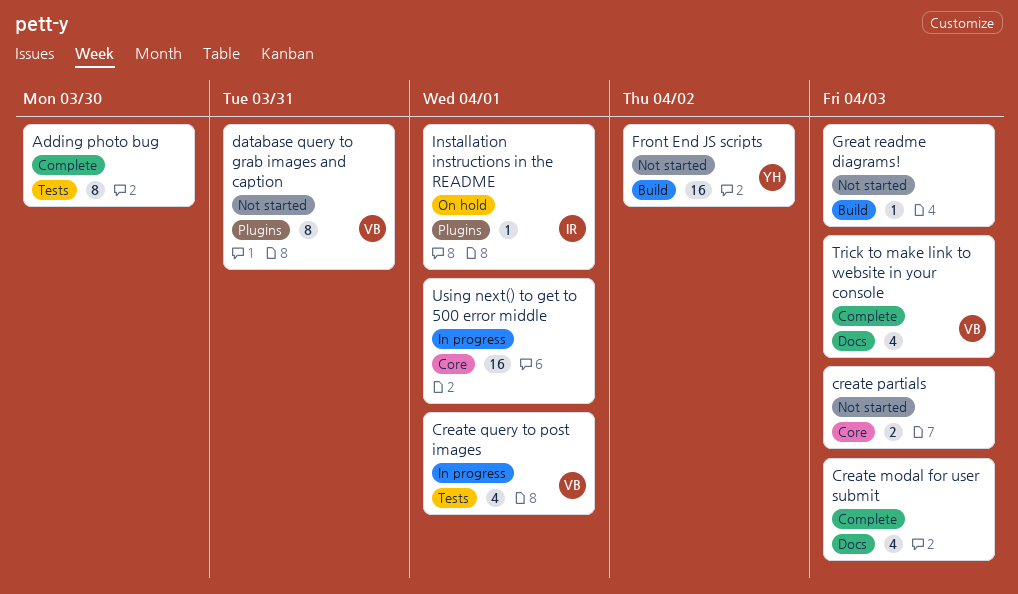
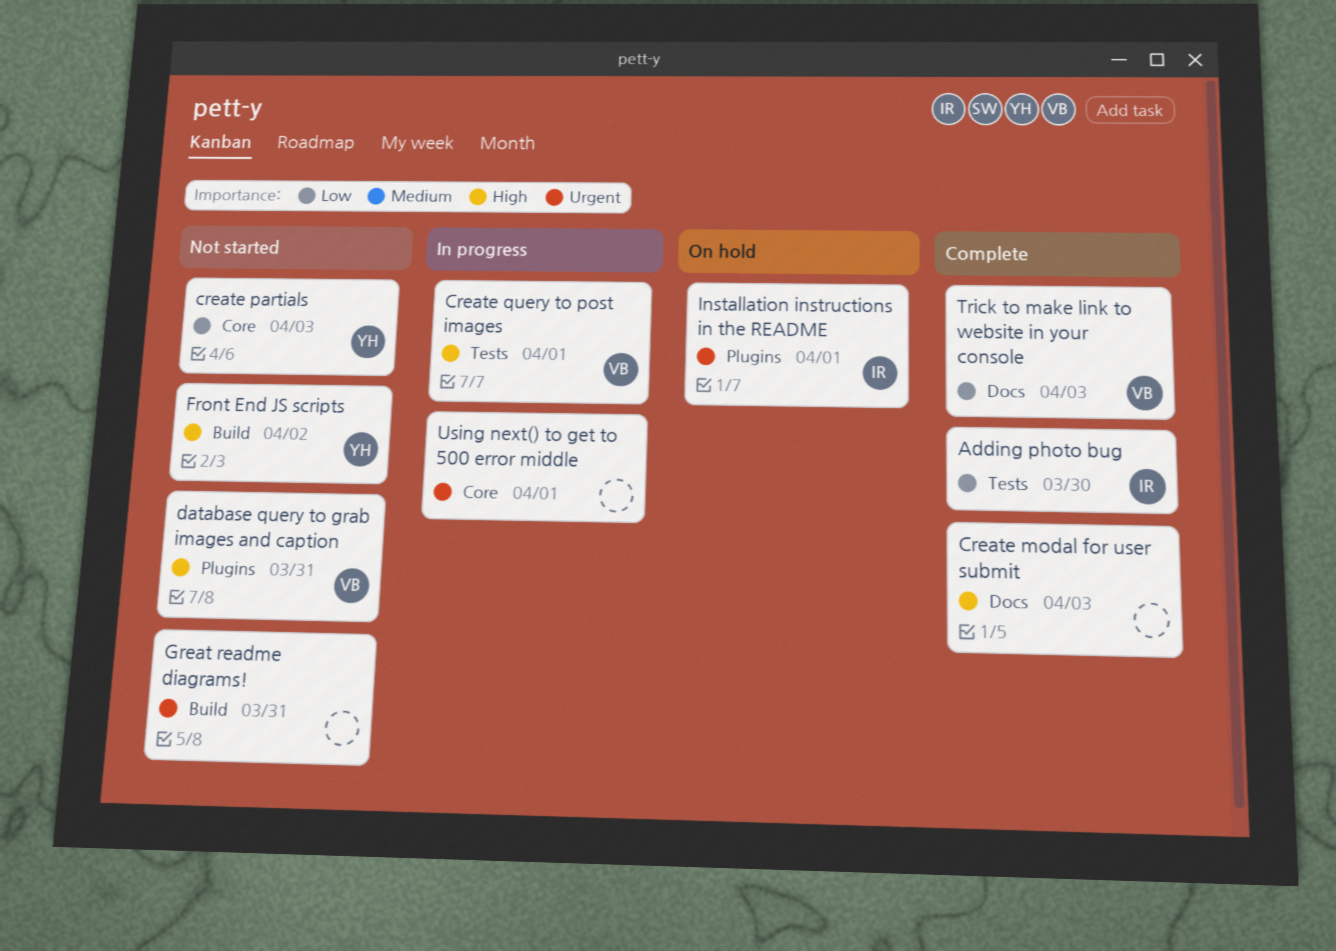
Adding photo bug, owner: none -> IR
create partials, owner: none -> YH
Great readme diagrams!, due: Apr 3 -> Mar 31

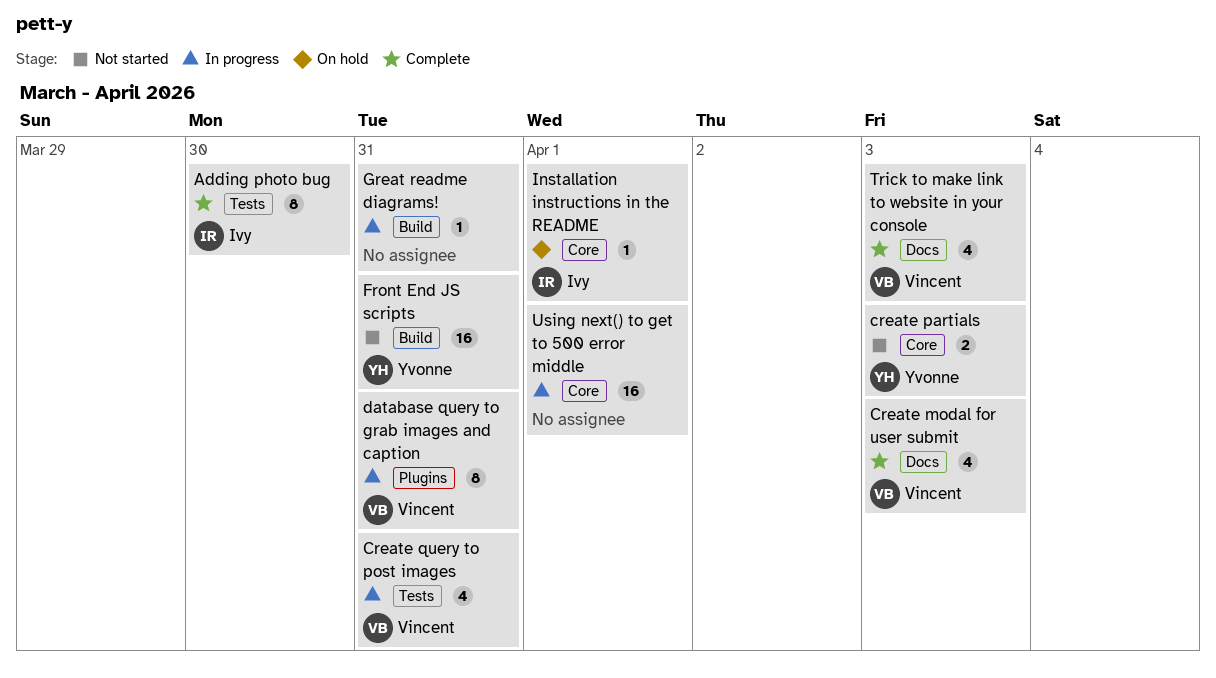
Create modal for user submit, owner: none -> Vincent
Create query to post images, due: Apr 1 -> Mar 31
database query to grab images and caption, status: Not started -> In progress
Front End JS scripts, due: Apr 2 -> Mar 31
Great readme diagrams!, status: Not started -> In progress
Installation instructions in the README, label: Plugins -> Core

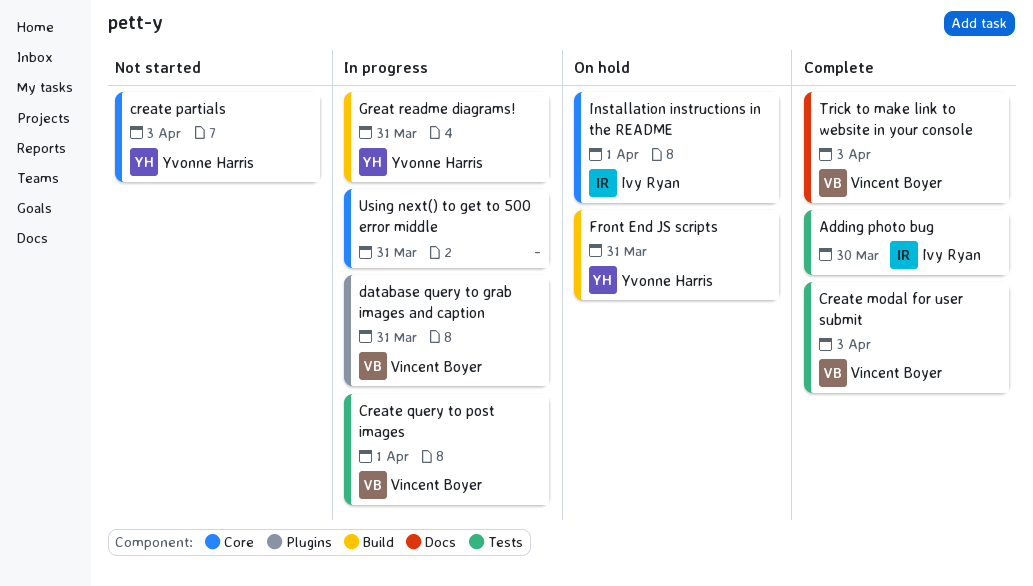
Create modal for user submit, label: Docs -> Tests
Create query to post images, due: Mar 31 -> Apr 1
Front End JS scripts, status: Not started -> On hold
Great readme diagrams!, owner: none -> Yvonne Harris
Using next() to get to 500 error middle, due: Apr 1 -> Mar 31

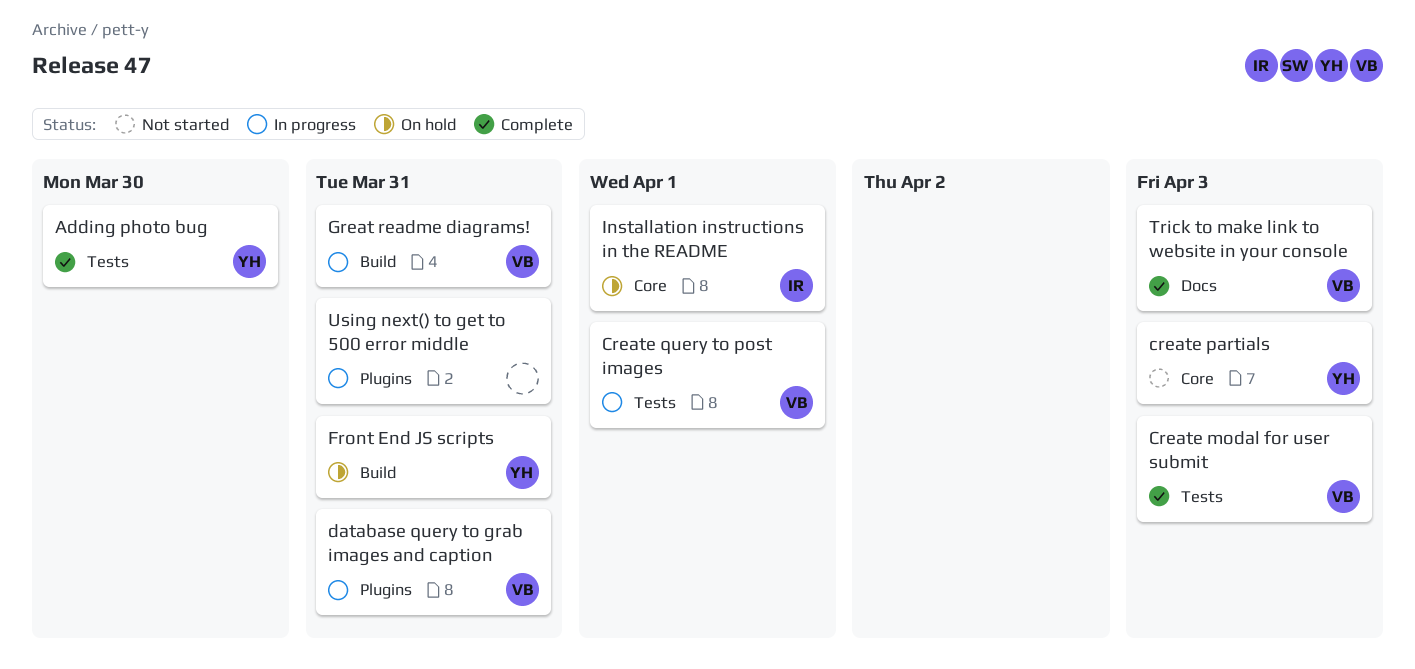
Adding photo bug, owner: Ivy Ryan -> Yvonne Harris
Great readme diagrams!, owner: Yvonne Harris -> Vincent Boyer
Using next() to get to 500 error middle, label: Core -> Plugins

